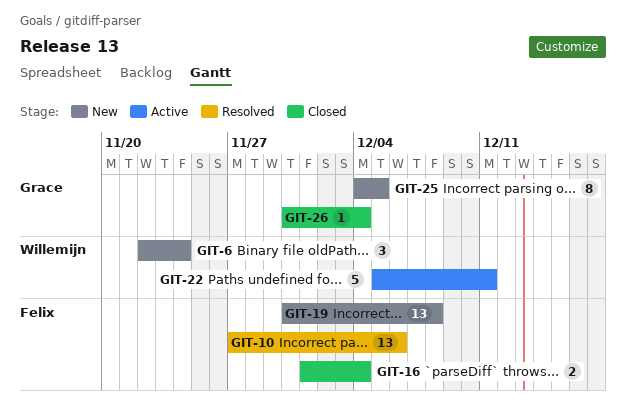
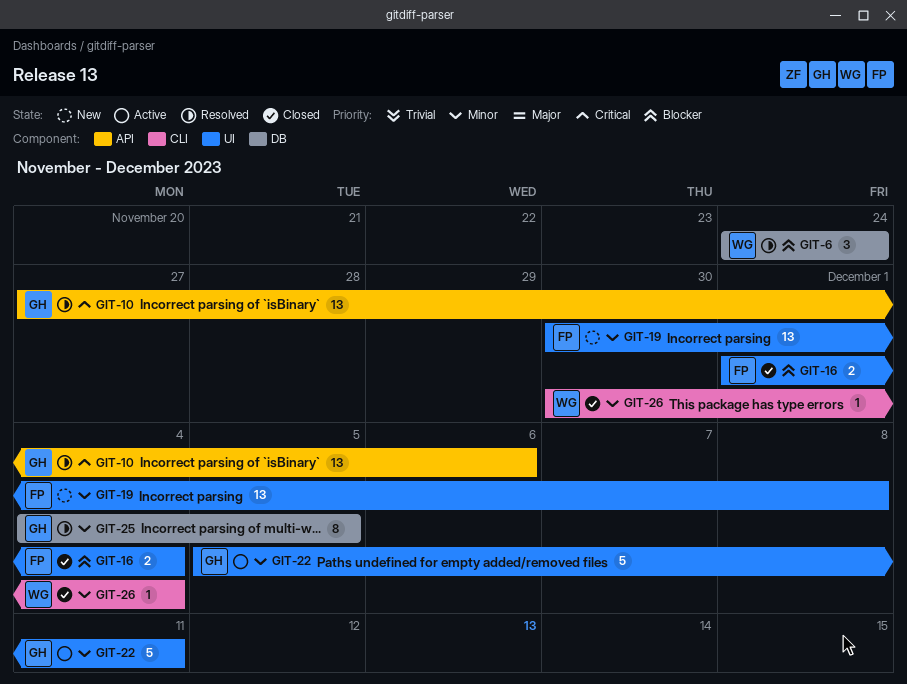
GIT-6, status: New -> Resolved
GIT-6, start: Nov 22 -> Nov 24
GIT-10, owner: Felix -> Grace
GIT-22, owner: Willemijn -> Grace
GIT-25, status: New -> Resolved
GIT-26, owner: Grace -> Willemijn

